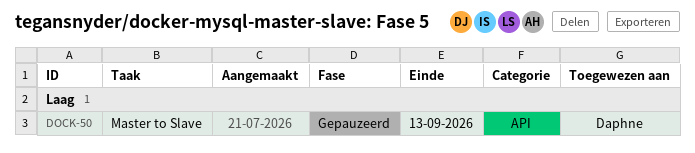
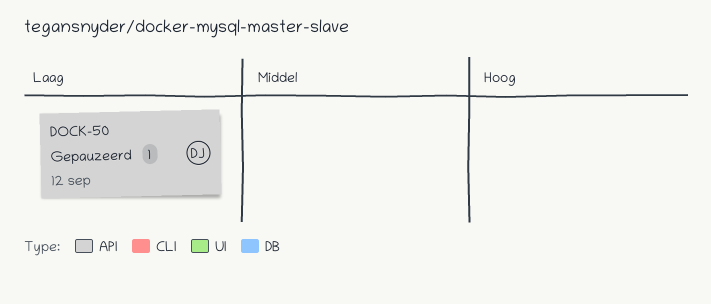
DOCK-50, due: Sep 13 -> Sep 12

